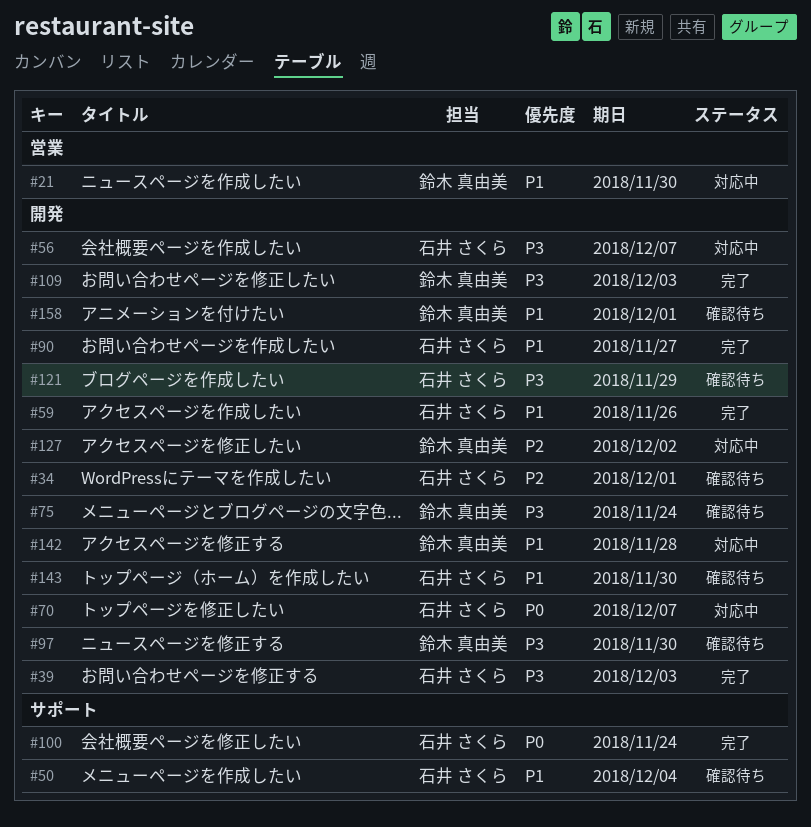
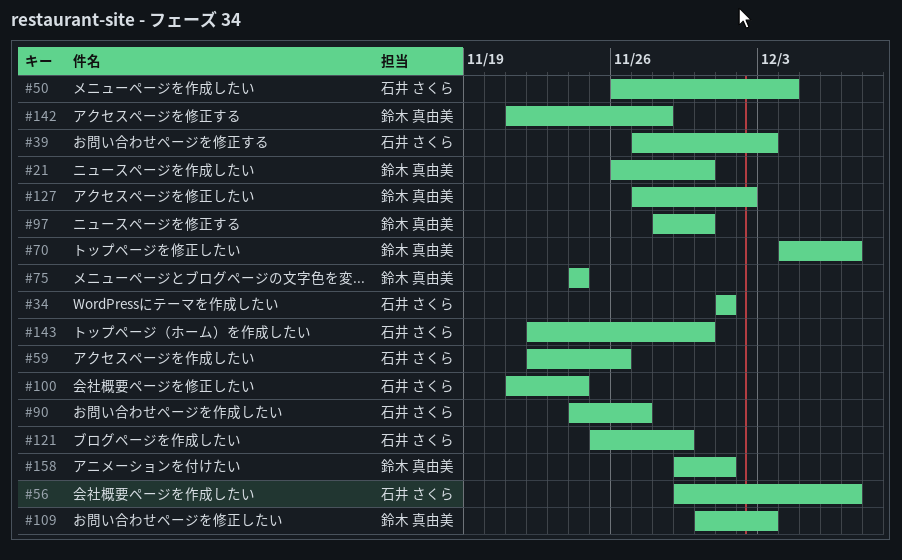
#70, owner: 石井 さくら -> 鈴木 真由美

